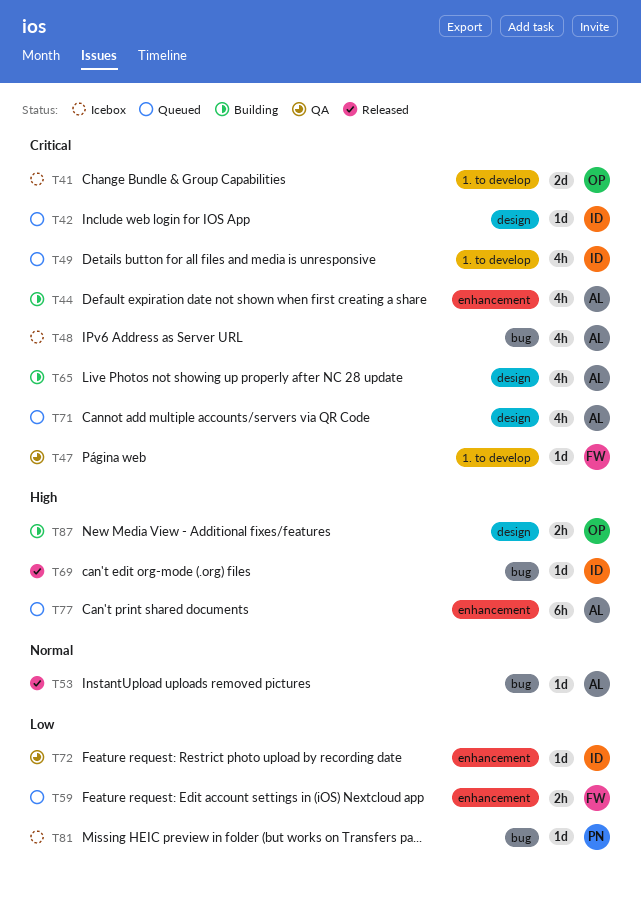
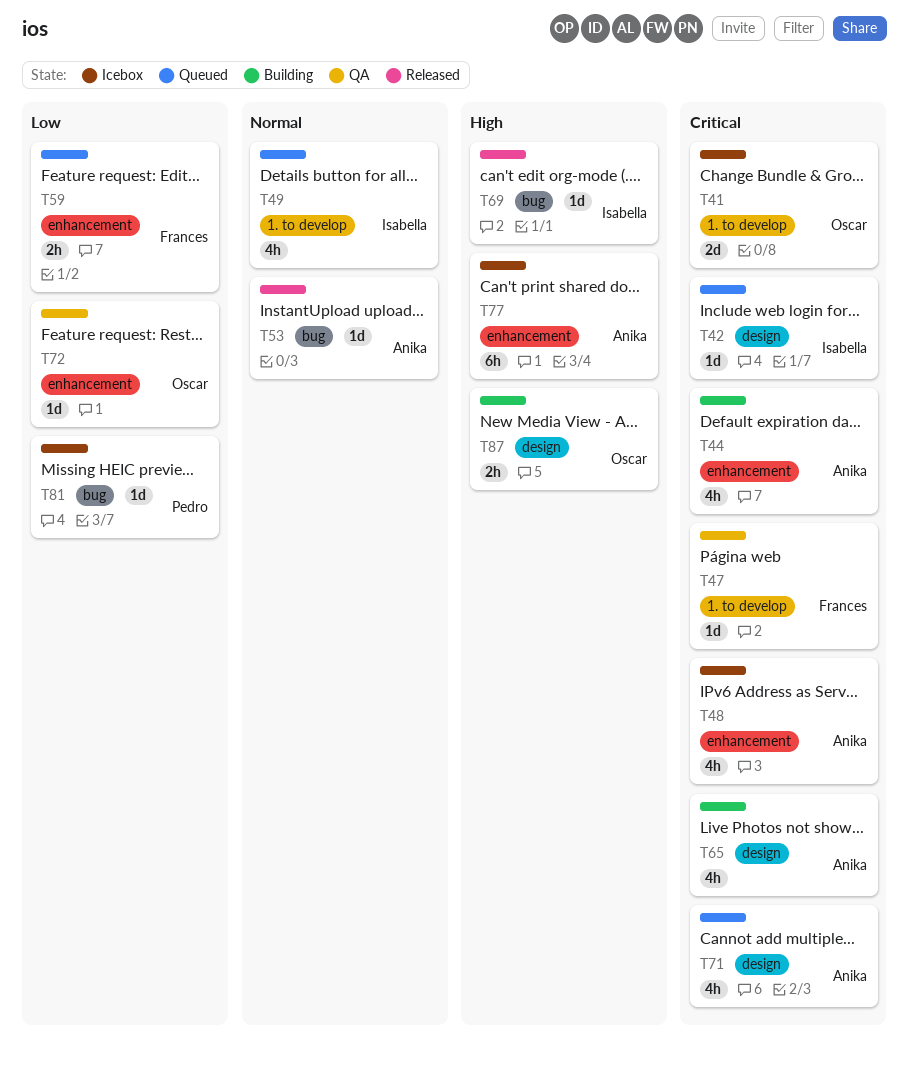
T48, label: bug -> enhancement
T49, priority: Critical -> Normal
T72, owner: Isabella -> Oscar
T77, status: Queued -> Icebox

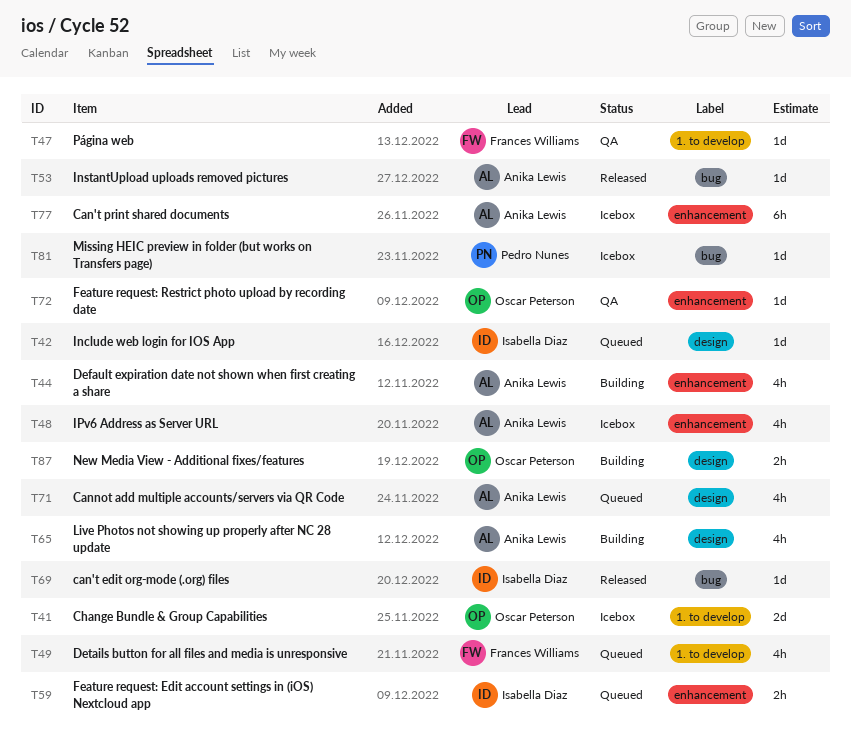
T49, owner: Isabella Diaz -> Frances Williams
T59, owner: Frances Williams -> Isabella Diaz

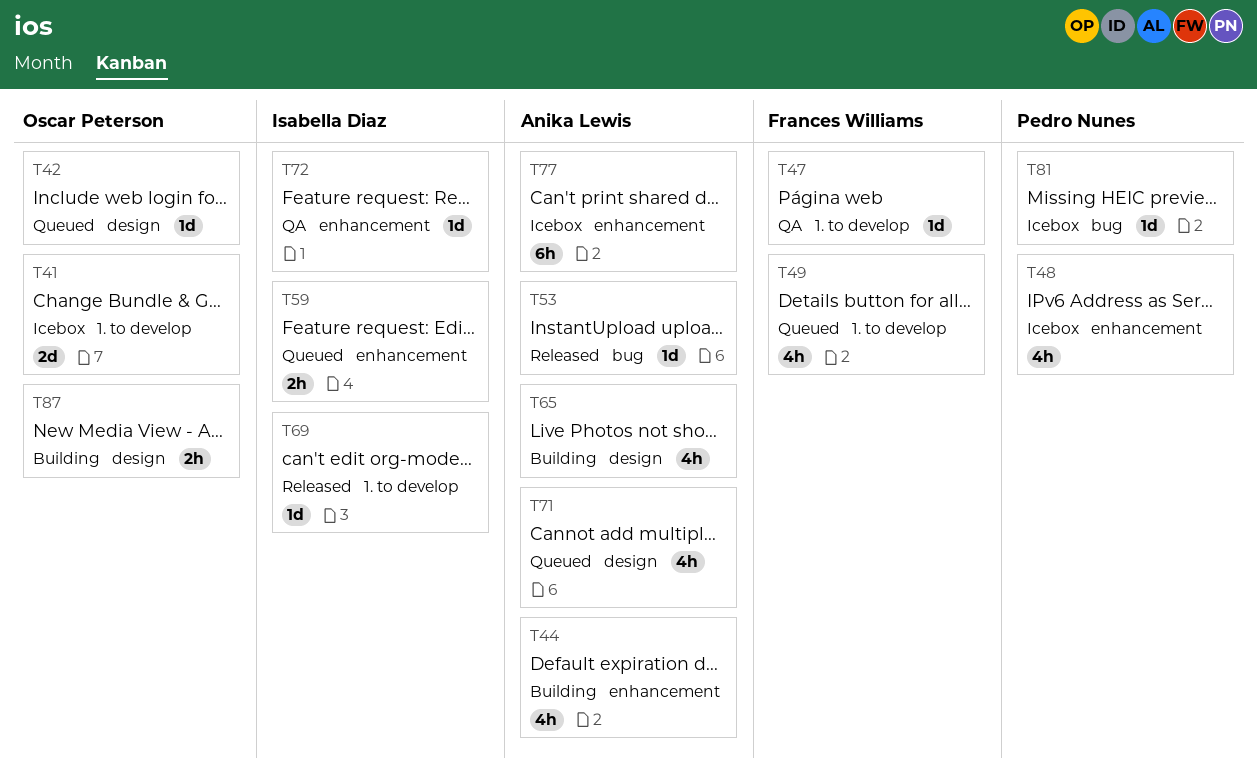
T42, owner: Isabella Diaz -> Oscar Peterson
T48, owner: Anika Lewis -> Pedro Nunes
T69, label: bug -> 1. to develop
T72, owner: Oscar Peterson -> Isabella Diaz

